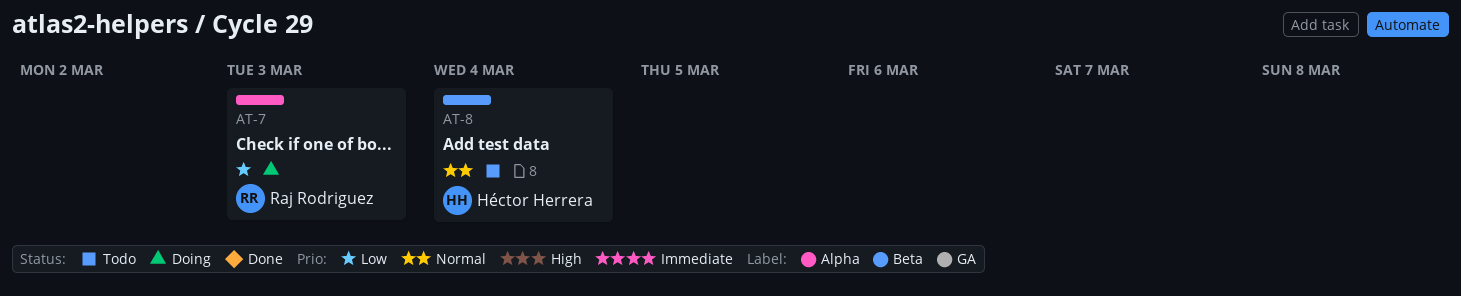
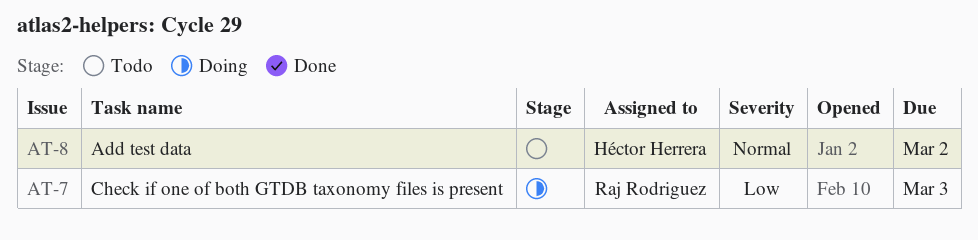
AT-8, due: Mar 4 -> Mar 2

